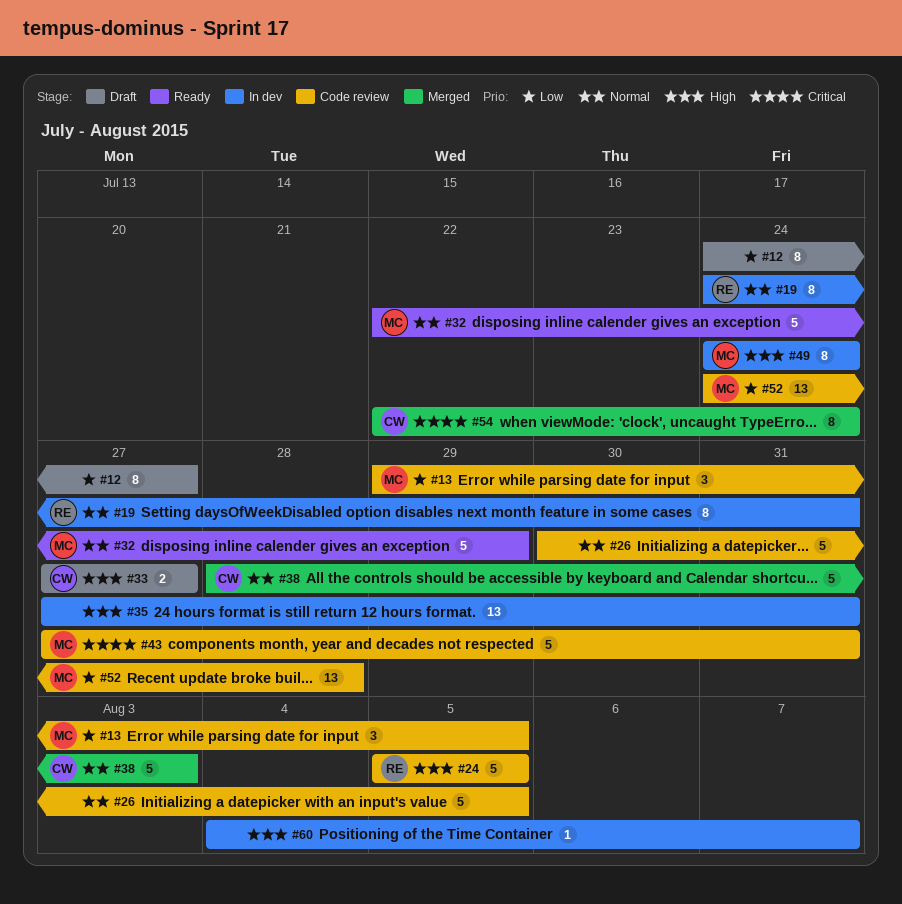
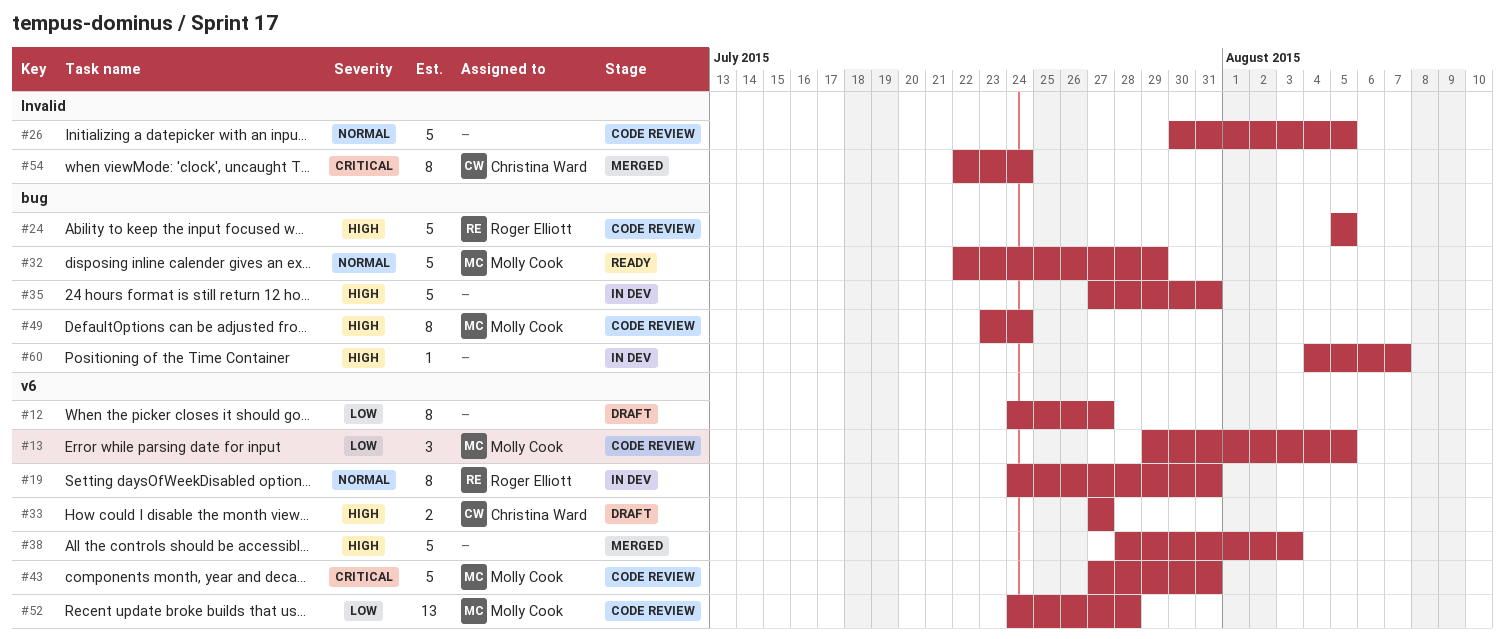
#35, estimate: 13 -> 5
#38, owner: Christina Ward -> none
#38, priority: Normal -> High
#49, status: In dev -> Code review
#49, start: Jul 24 -> Jul 23

